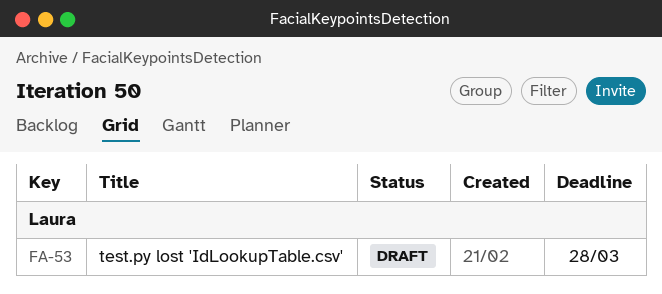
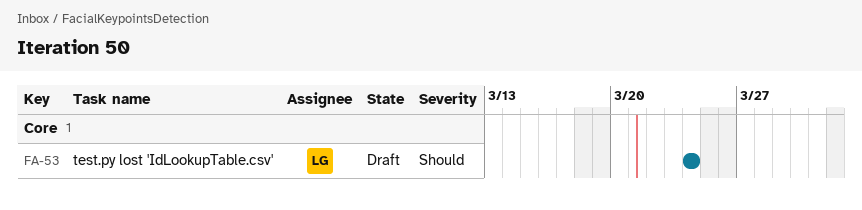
FA-53, due: Mar 28 -> Mar 24

